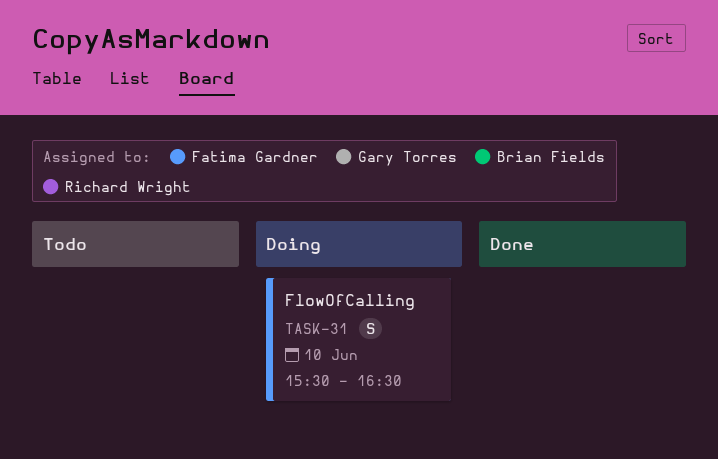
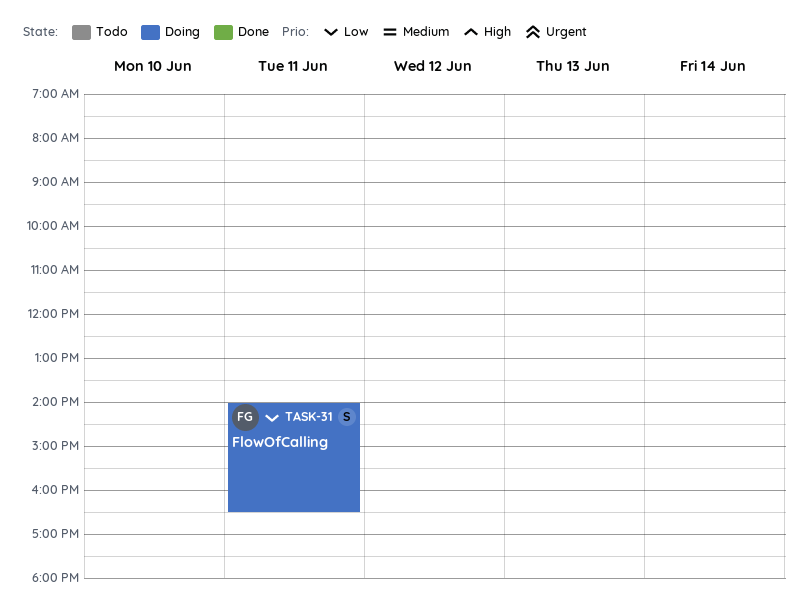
TASK-31, day: Jun 10 -> Jun 11
TASK-31, begins: 15:30 -> 14:00

